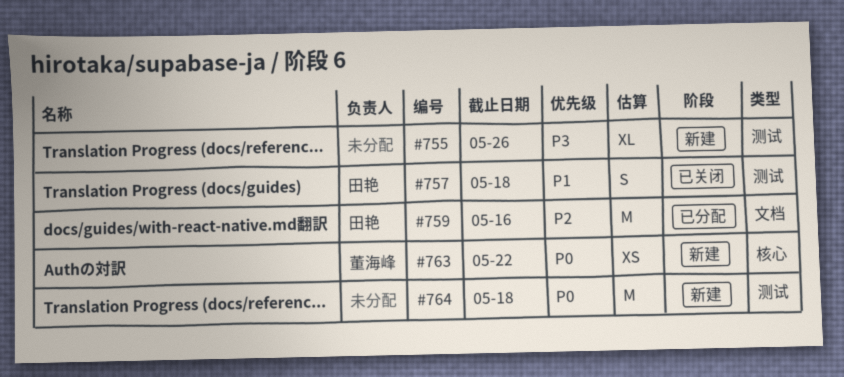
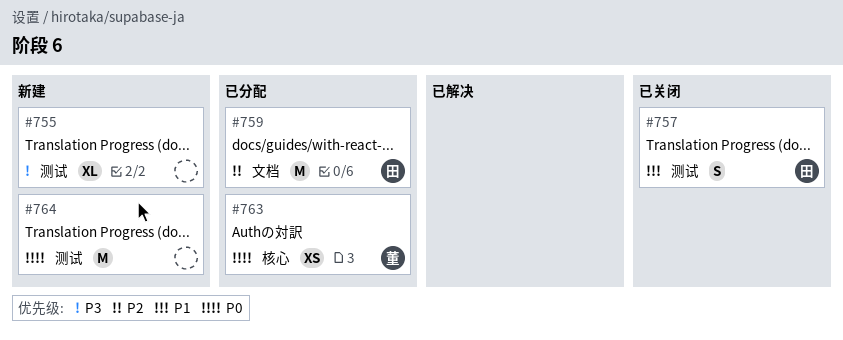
#763, status: 新建 -> 已分配

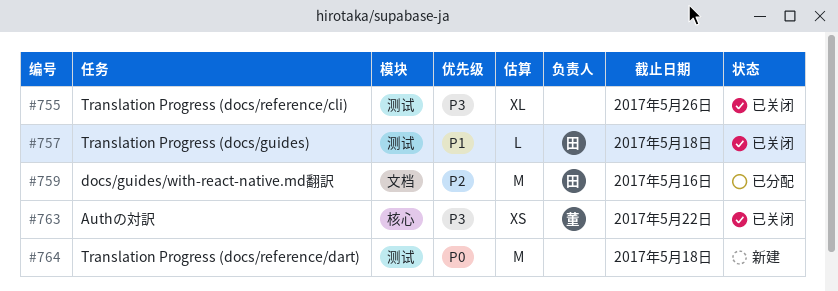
#755, status: 新建 -> 已关闭
#757, estimate: S -> L
#763, status: 已分配 -> 已关闭
#763, priority: P0 -> P3

